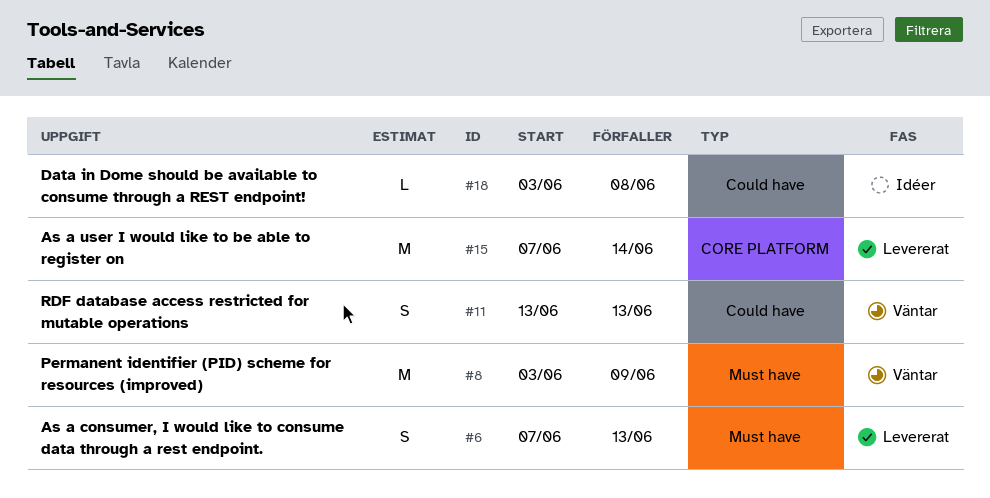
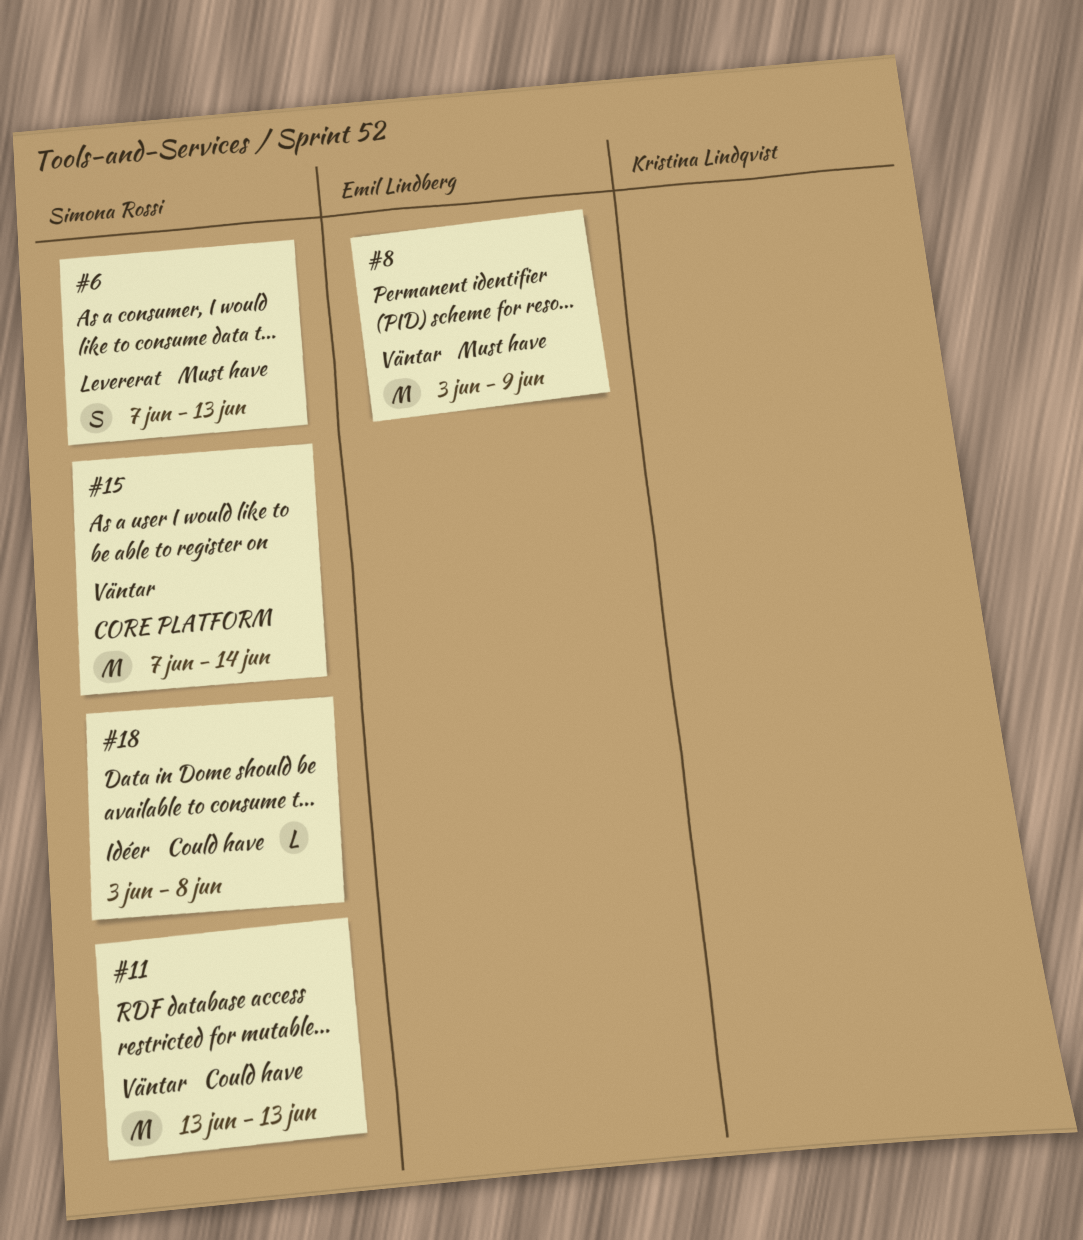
#11, estimate: S -> M
#15, status: Levererat -> Väntar

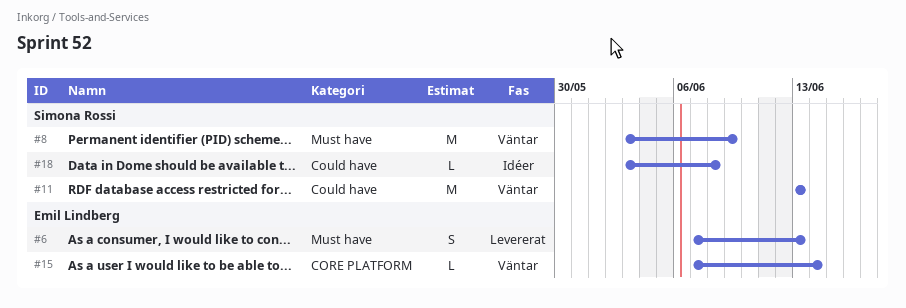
#6, owner: Simona Rossi -> Emil Lindberg
#8, owner: Emil Lindberg -> Simona Rossi
#15, owner: Simona Rossi -> Emil Lindberg
#15, estimate: M -> L

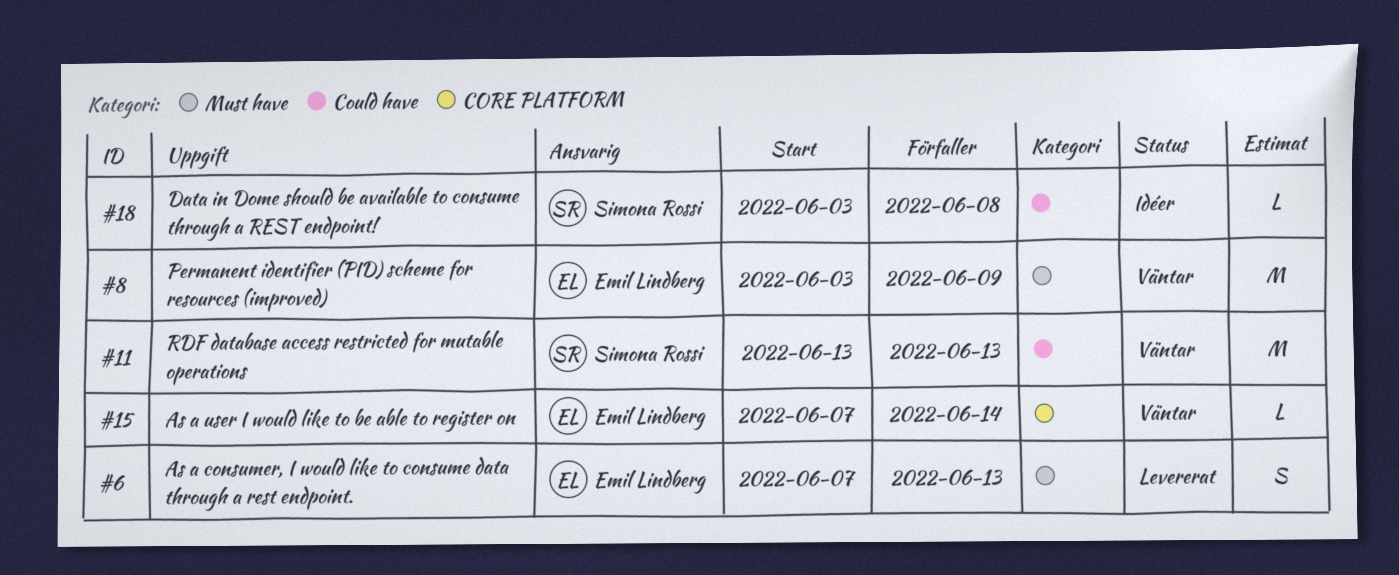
#8, owner: Simona Rossi -> Emil Lindberg

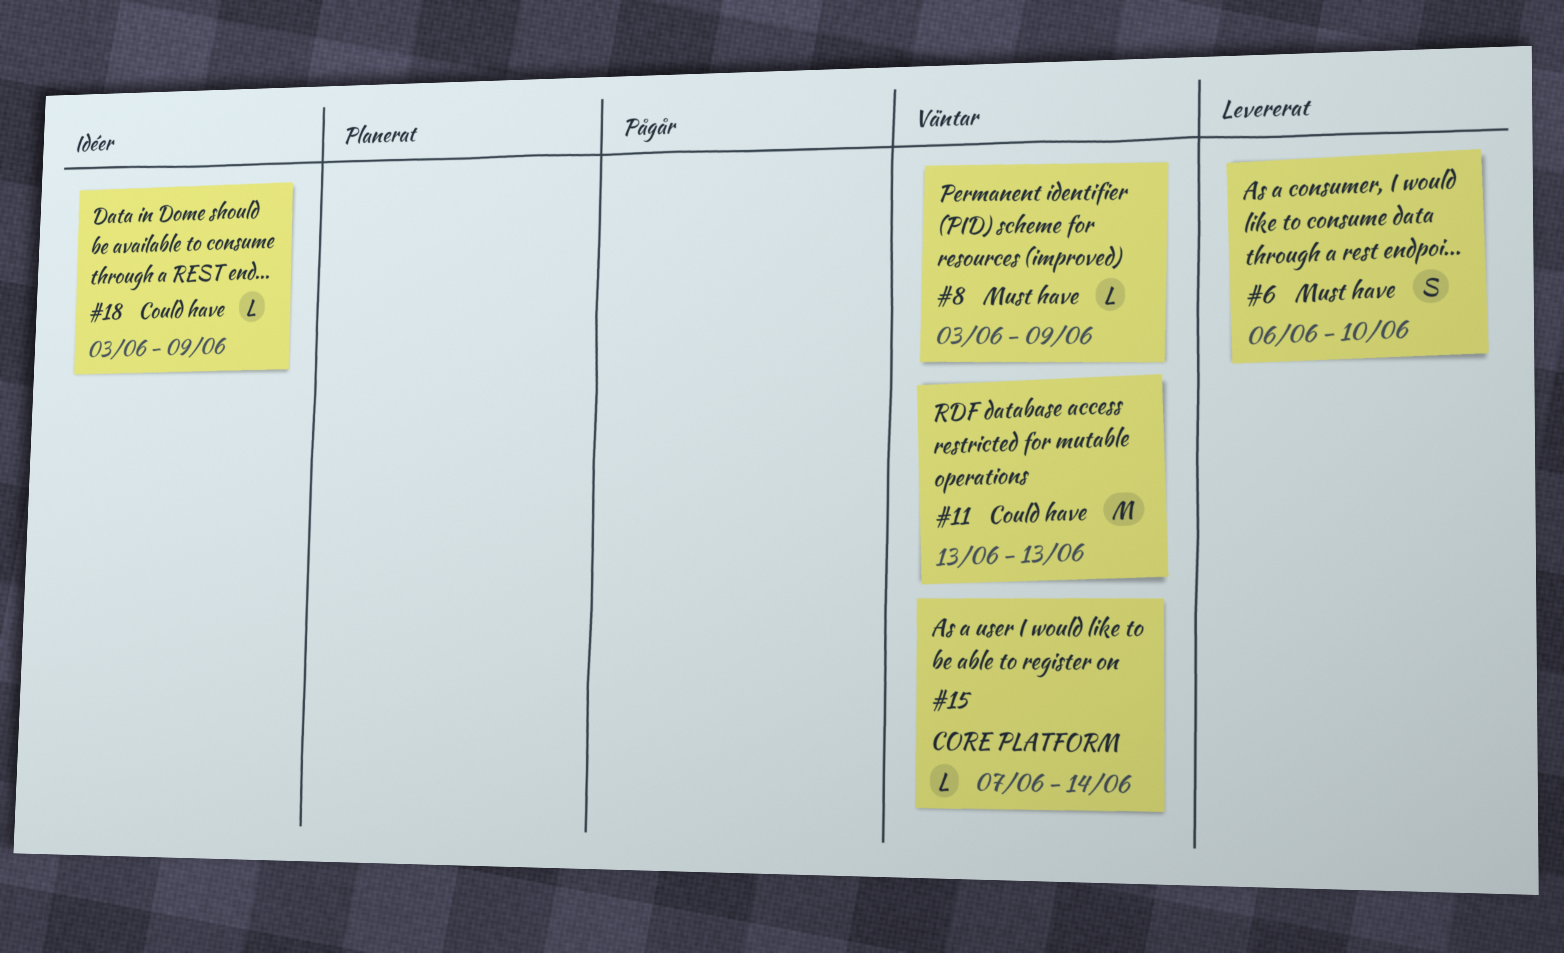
#6, start: Jun 7 -> Jun 6
#6, due: Jun 13 -> Jun 10
#8, estimate: M -> L
#18, due: Jun 8 -> Jun 9

